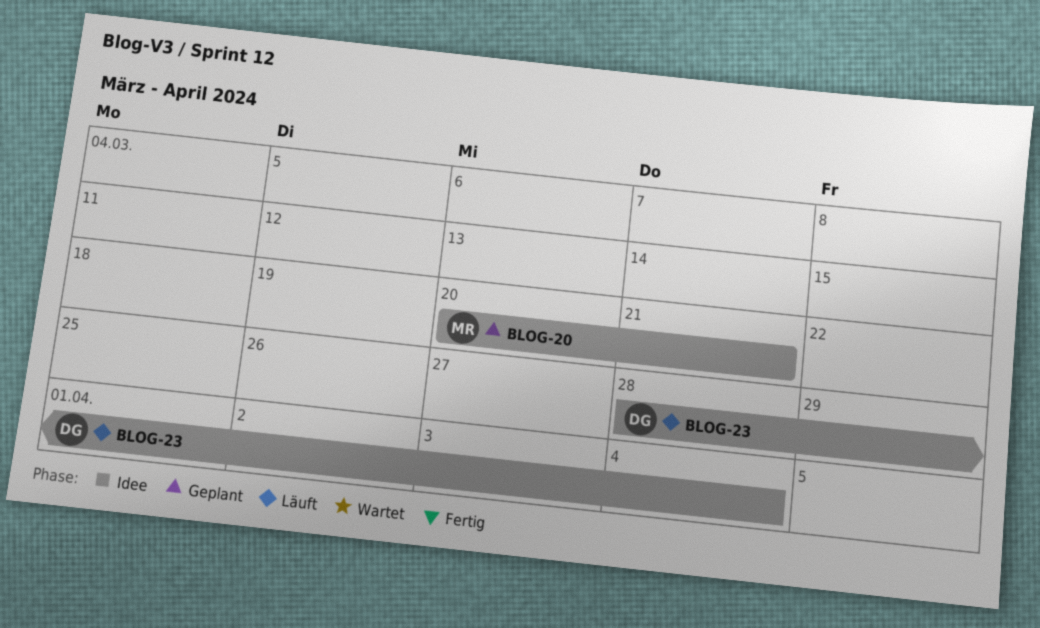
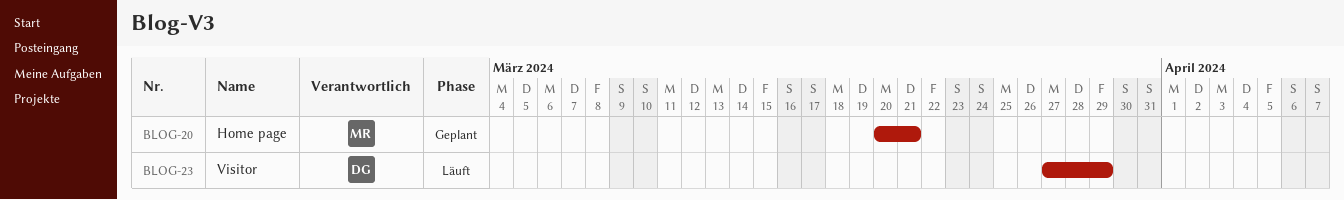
BLOG-23, start: Mar 28 -> Mar 27
BLOG-23, due: Apr 4 -> Mar 29

